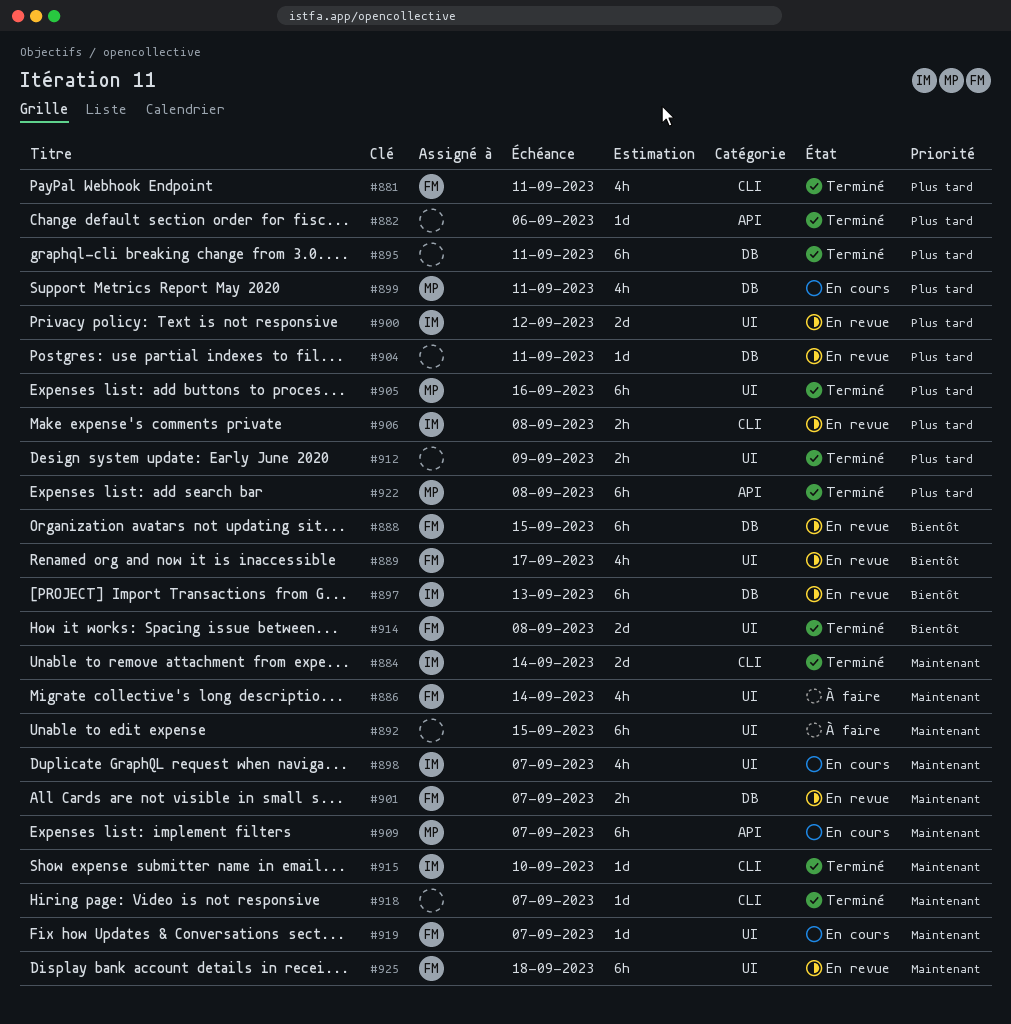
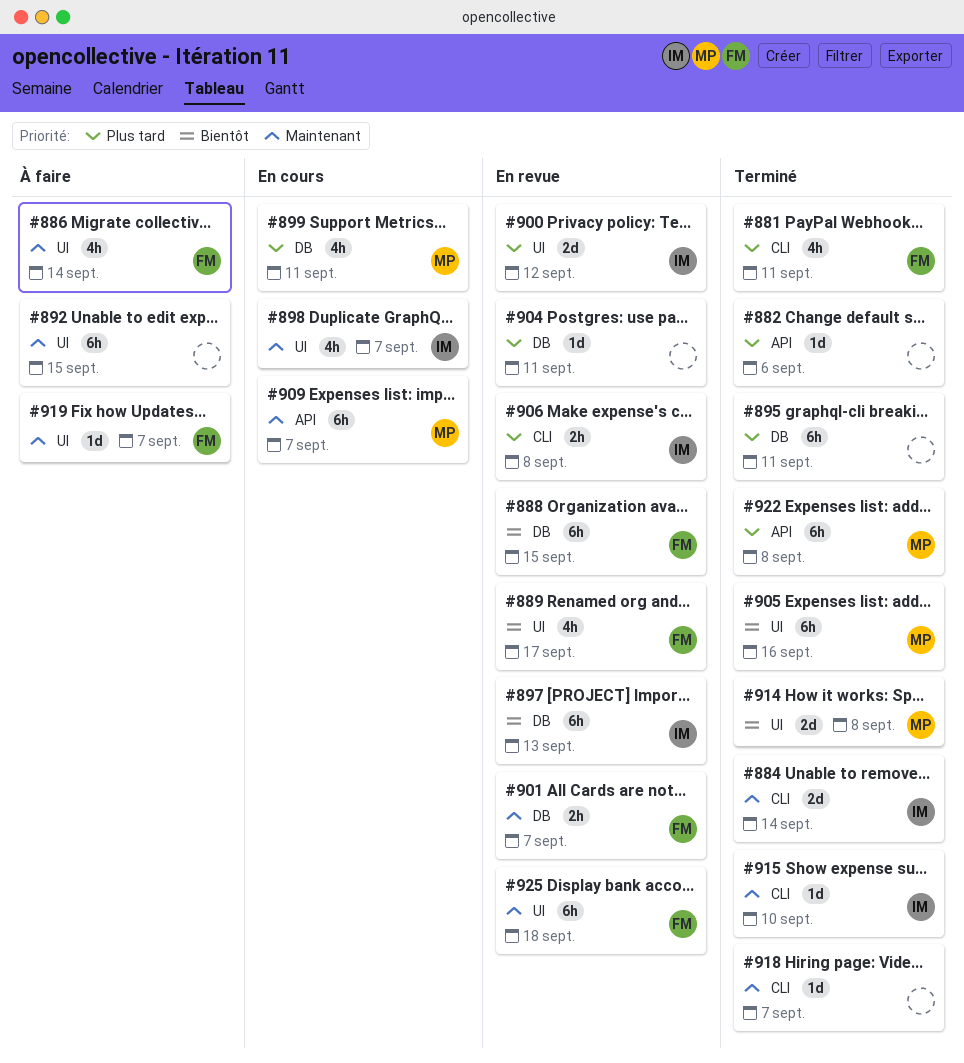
#905, priority: Plus tard -> Bientôt
#912: present -> none
#914, owner: FM -> MP
#919, status: En cours -> À faire

